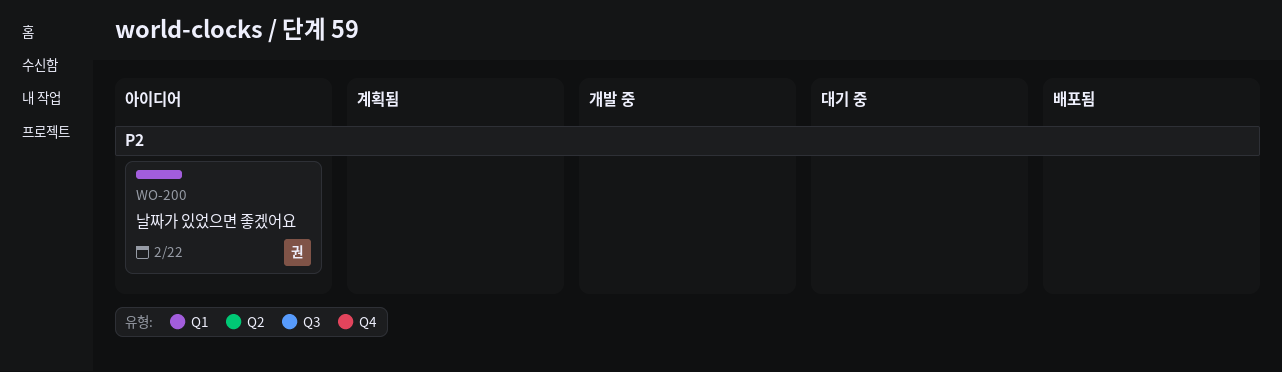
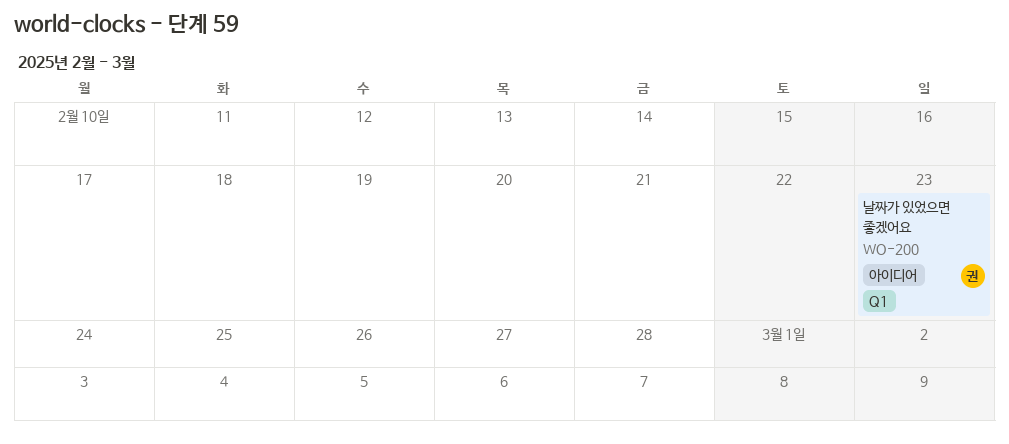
WO-200, due: Feb 22 -> Feb 23

